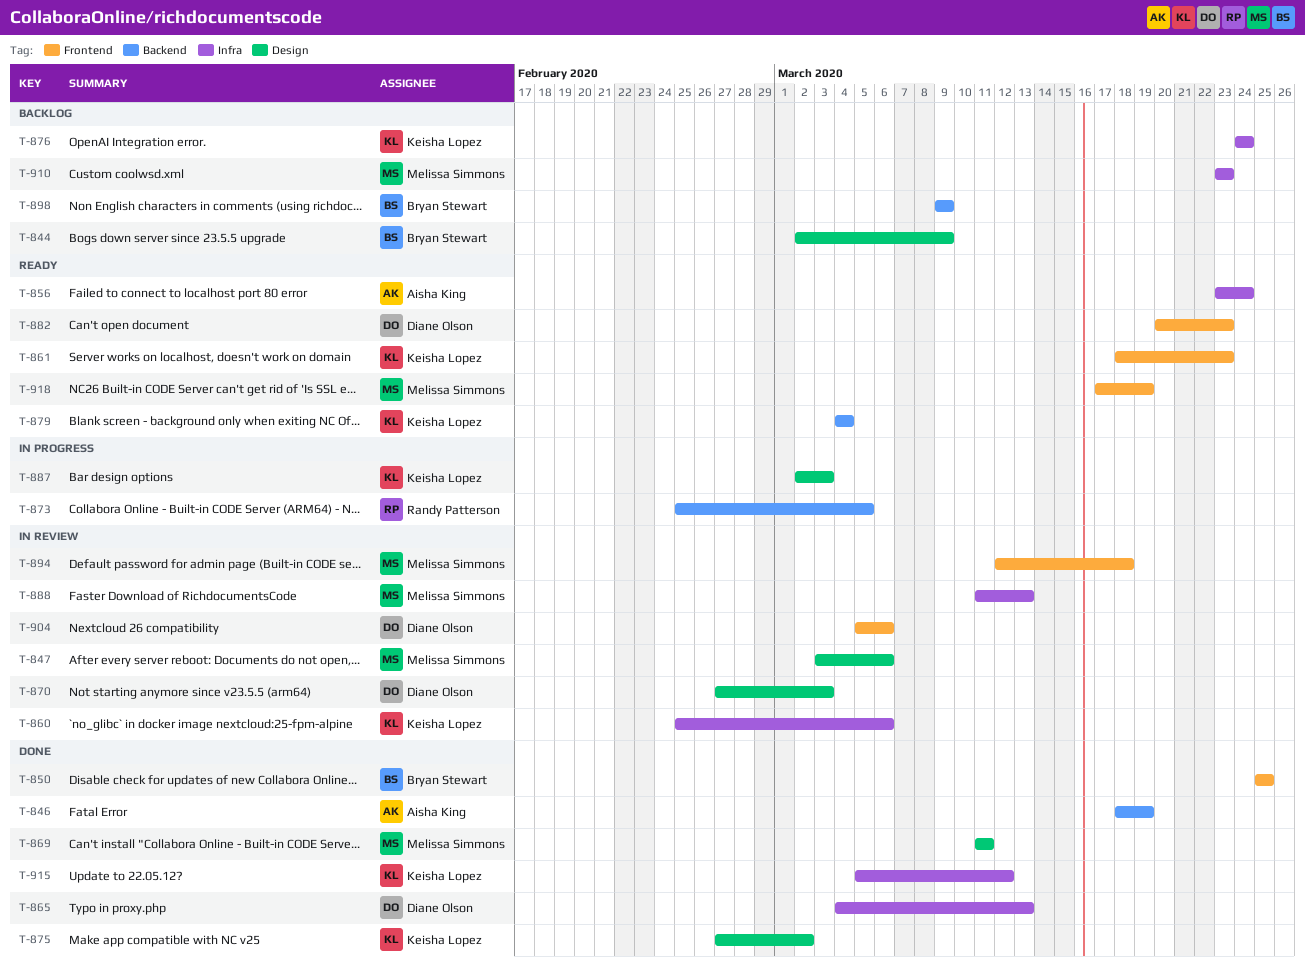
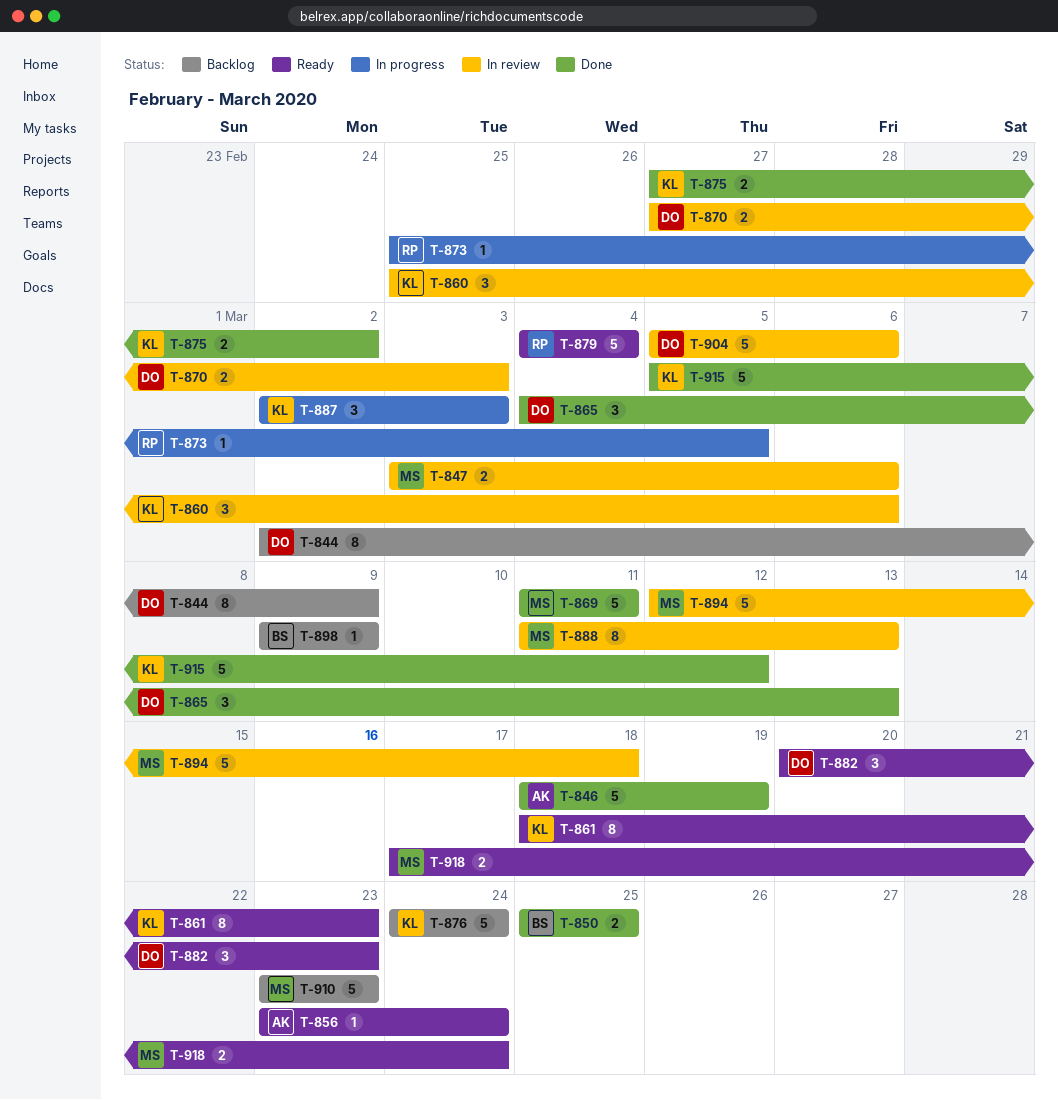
T-844, owner: Bryan Stewart -> Diane Olson
T-879, owner: Keisha Lopez -> Randy Patterson
T-918, due: Mar 19 -> Mar 24

